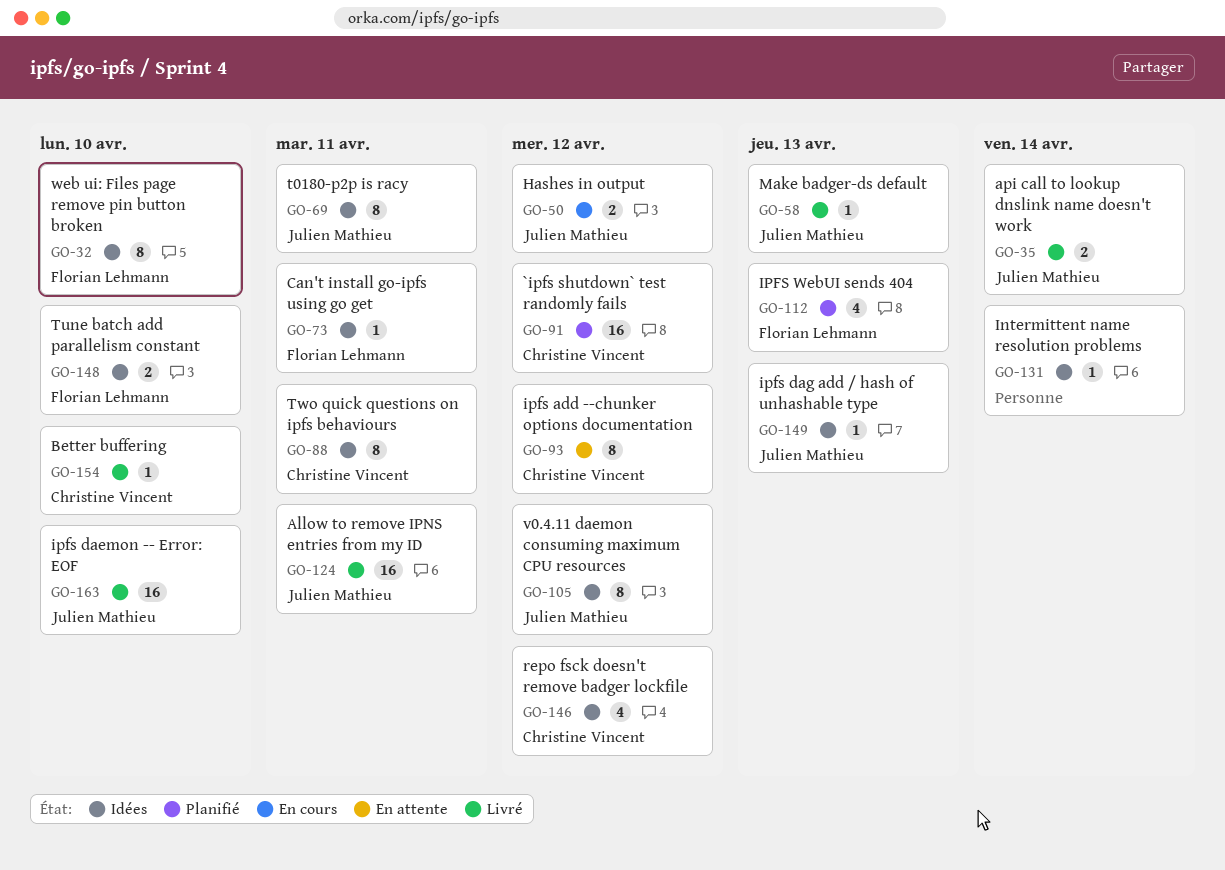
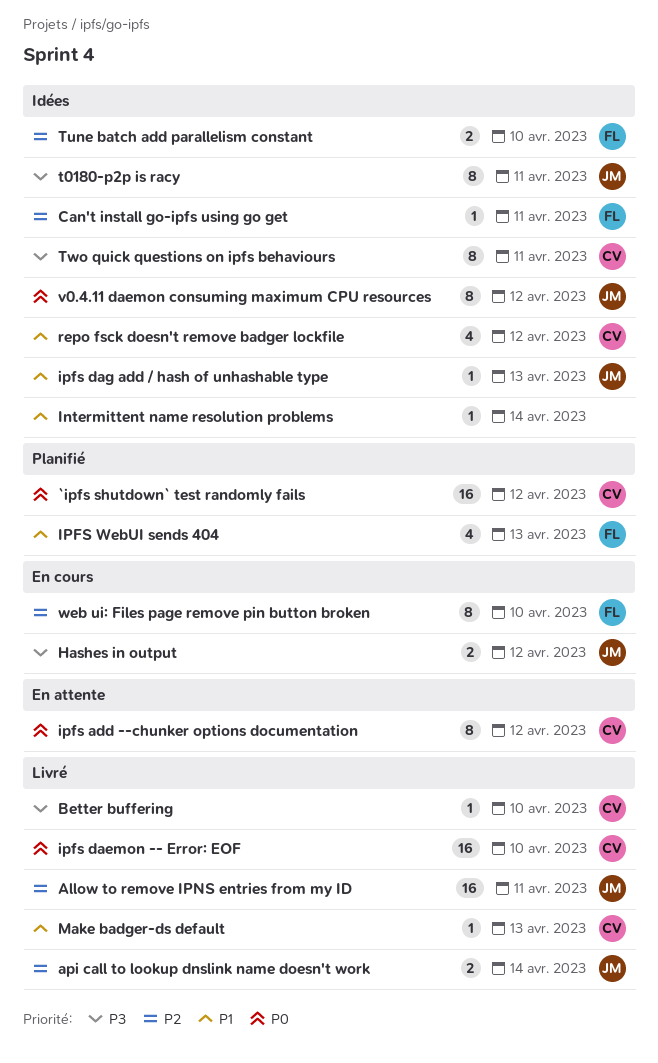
ipfs daemon -- Error: EOF, owner: Julien Mathieu -> Christine Vincent
Make badger-ds default, owner: Julien Mathieu -> Christine Vincent
web ui: Files page remove pin button broken, status: Idées -> En cours

